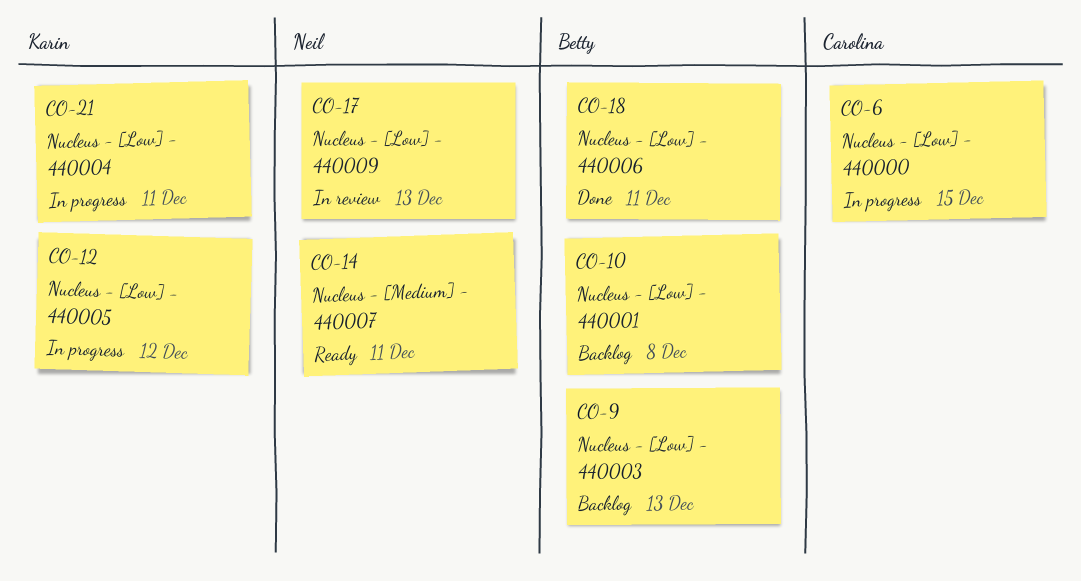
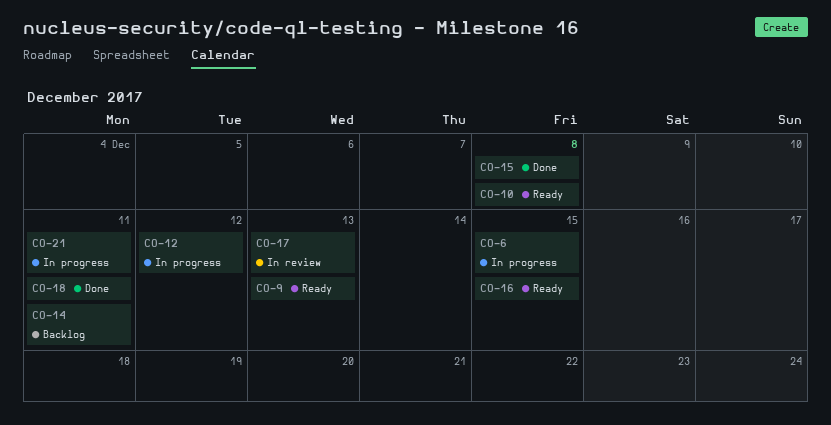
CO-9, status: Backlog -> Ready
CO-10, status: Backlog -> Ready
CO-14, status: Ready -> Backlog
CO-15: none -> present
CO-16: none -> present

